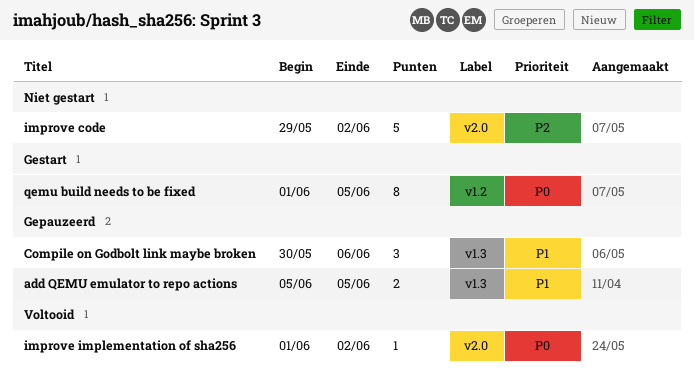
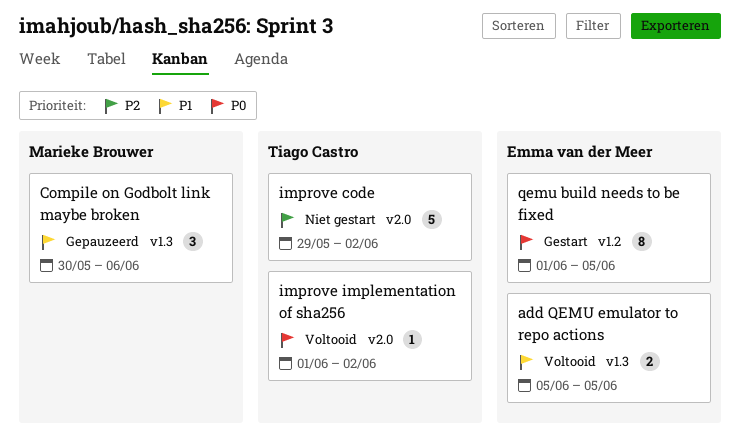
add QEMU emulator to repo actions, status: Gepauzeerd -> Voltooid

